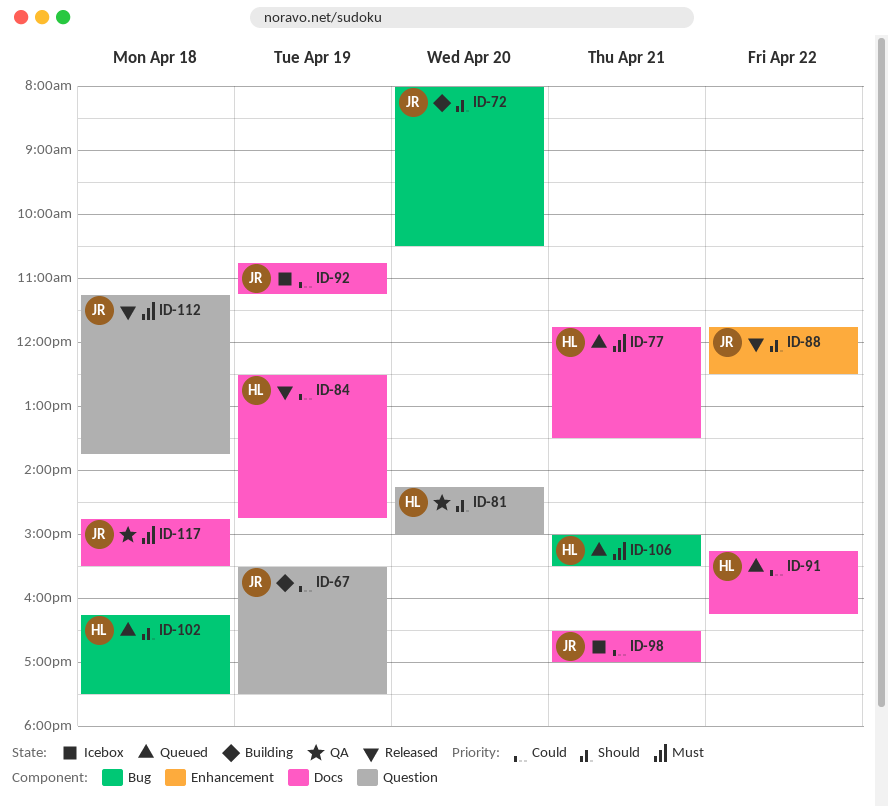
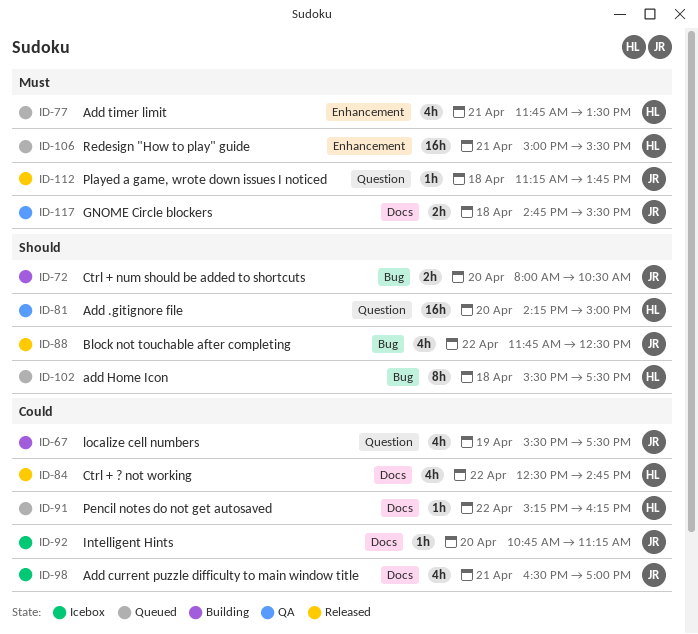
ID-77, label: Docs -> Enhancement
ID-84, day: Apr 19 -> Apr 22
ID-88, label: Enhancement -> Bug
ID-92, day: Apr 19 -> Apr 20
ID-102, begins: 16:15 -> 15:30
ID-106, label: Bug -> Enhancement

